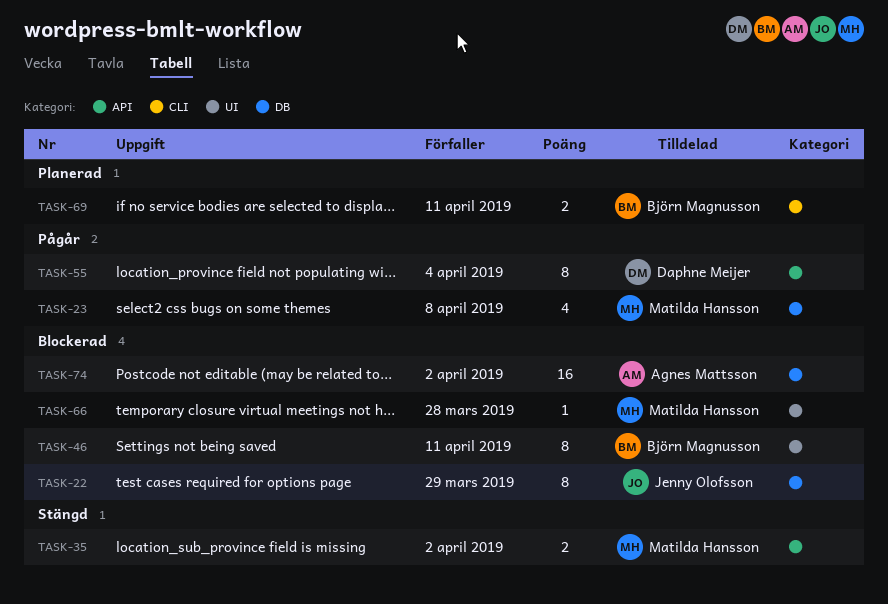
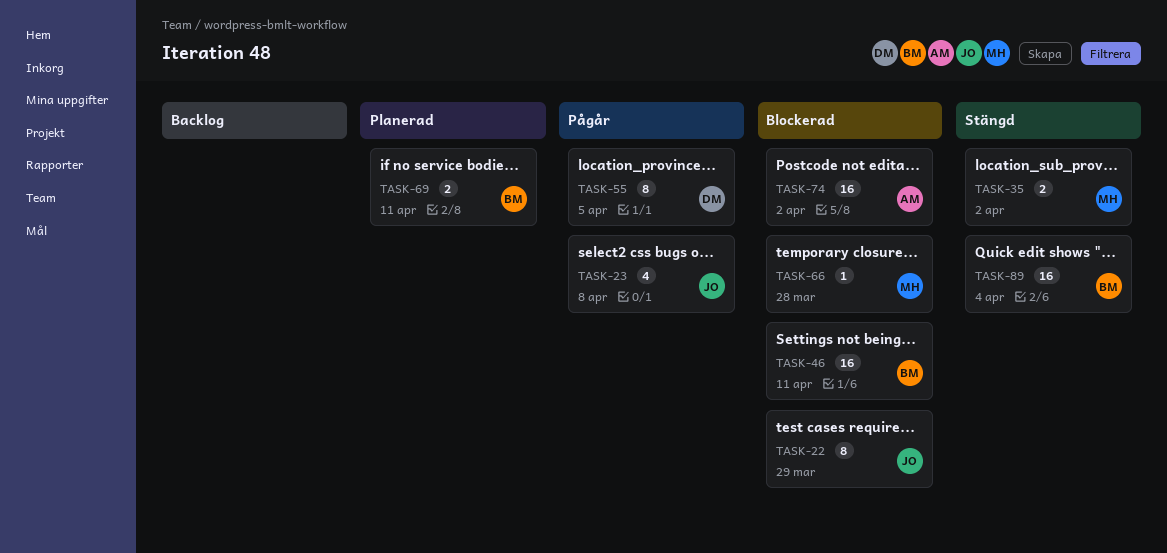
TASK-23, owner: Matilda Hansson -> Jenny Olofsson
TASK-46, estimate: 8 -> 16
TASK-55, due: Apr 4 -> Apr 5
TASK-89: none -> present

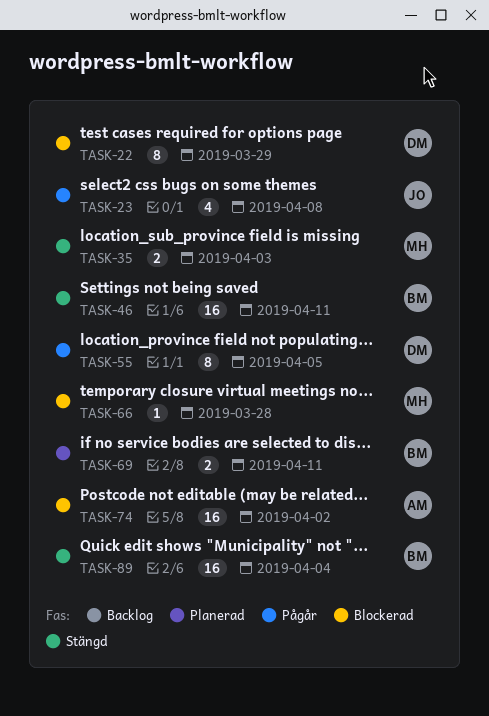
TASK-22, owner: JO -> DM
TASK-35, due: Apr 2 -> Apr 3
TASK-46, status: Blockerad -> Stängd

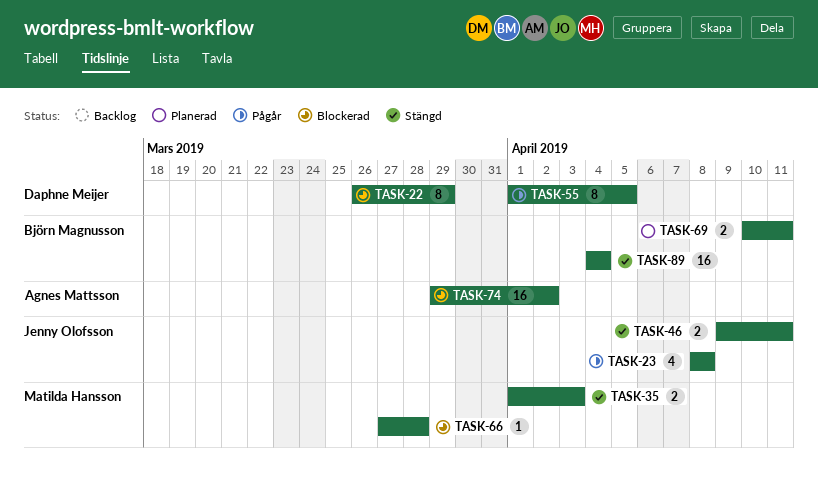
TASK-46, owner: Björn Magnusson -> Jenny Olofsson
TASK-46, estimate: 16 -> 2

